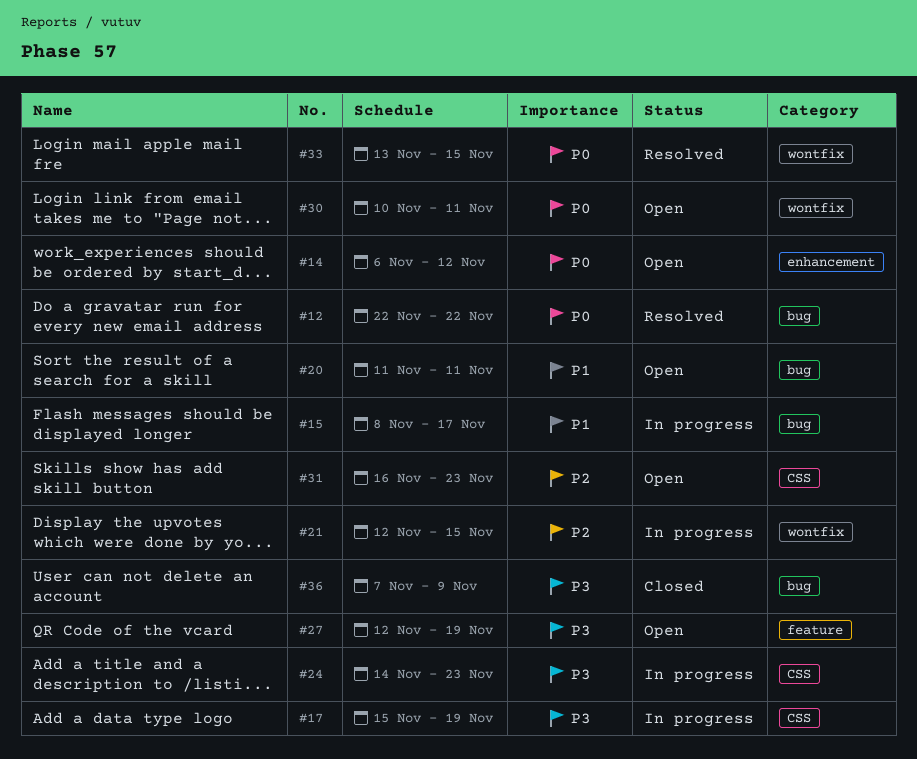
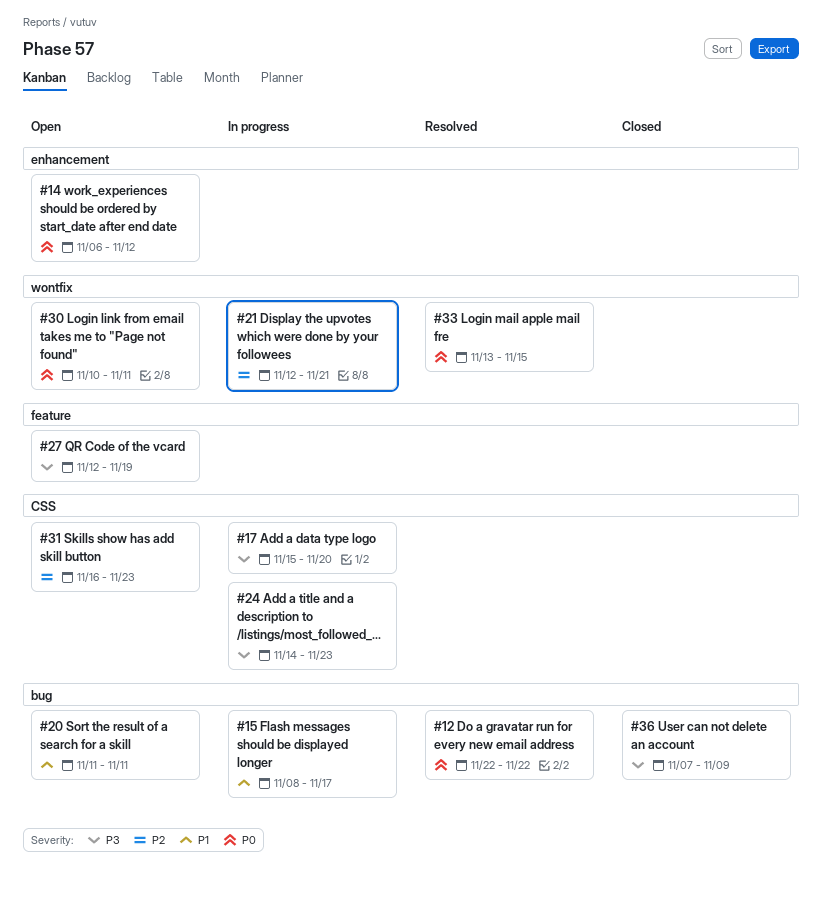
#17, due: Nov 19 -> Nov 20
#21, due: Nov 15 -> Nov 21

